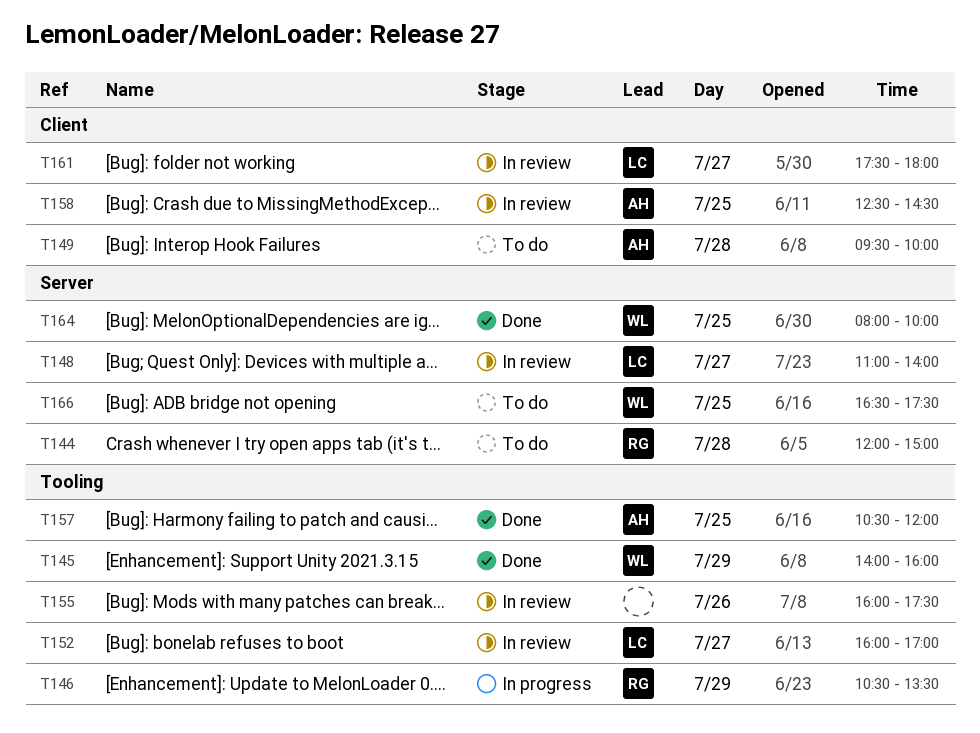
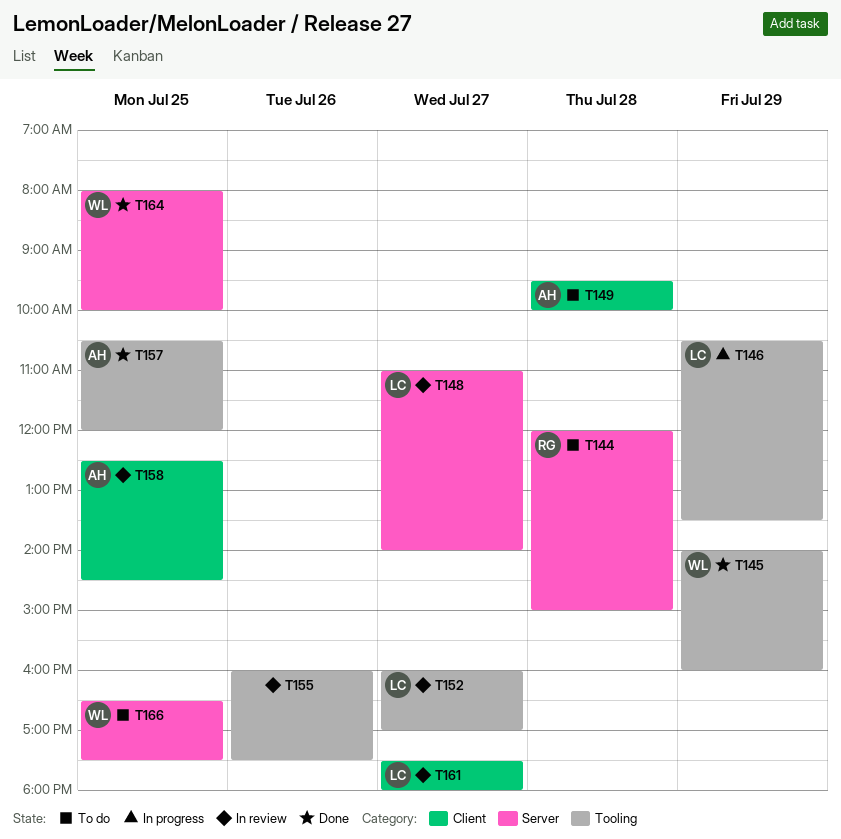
T146, owner: RG -> LC

